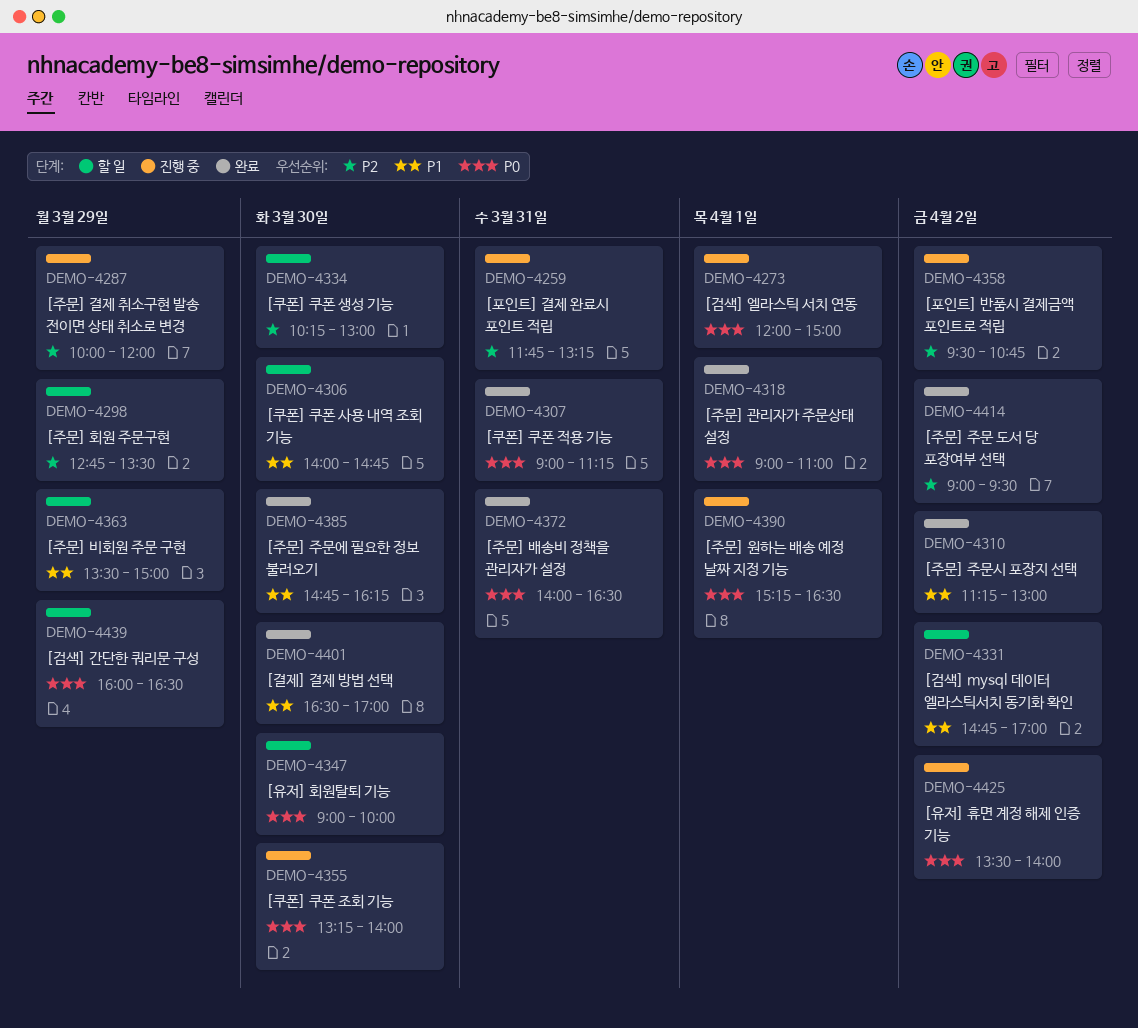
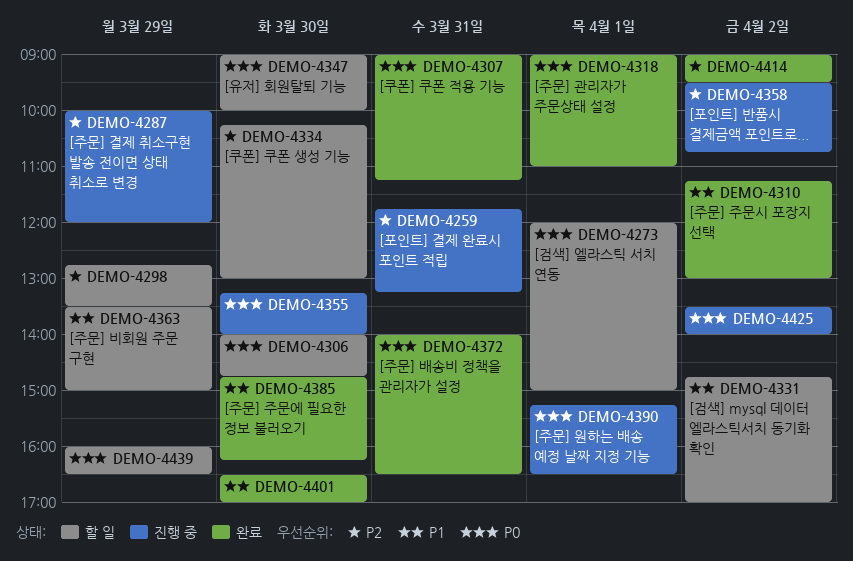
DEMO-4273, status: 진행 중 -> 할 일
DEMO-4306, priority: P1 -> P0

